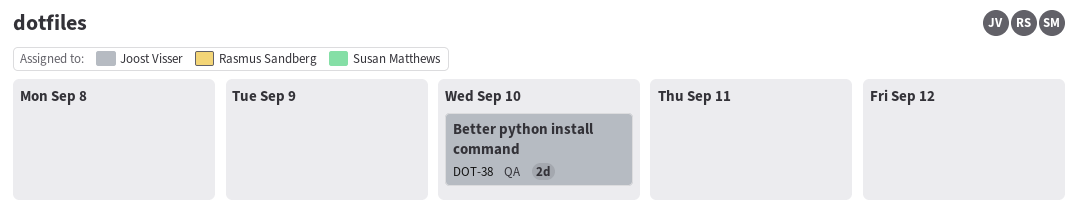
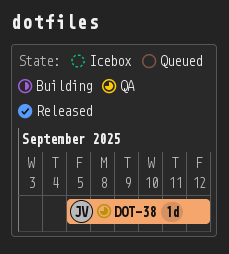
DOT-38, estimate: 2d -> 1d
DOT-38, due: Sep 10 -> Sep 12

